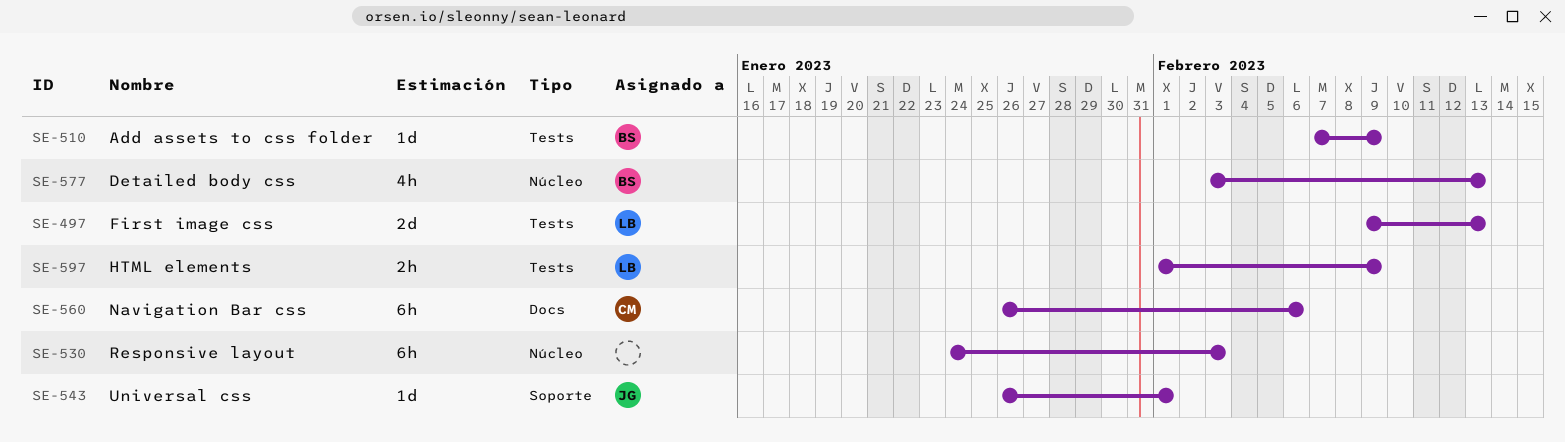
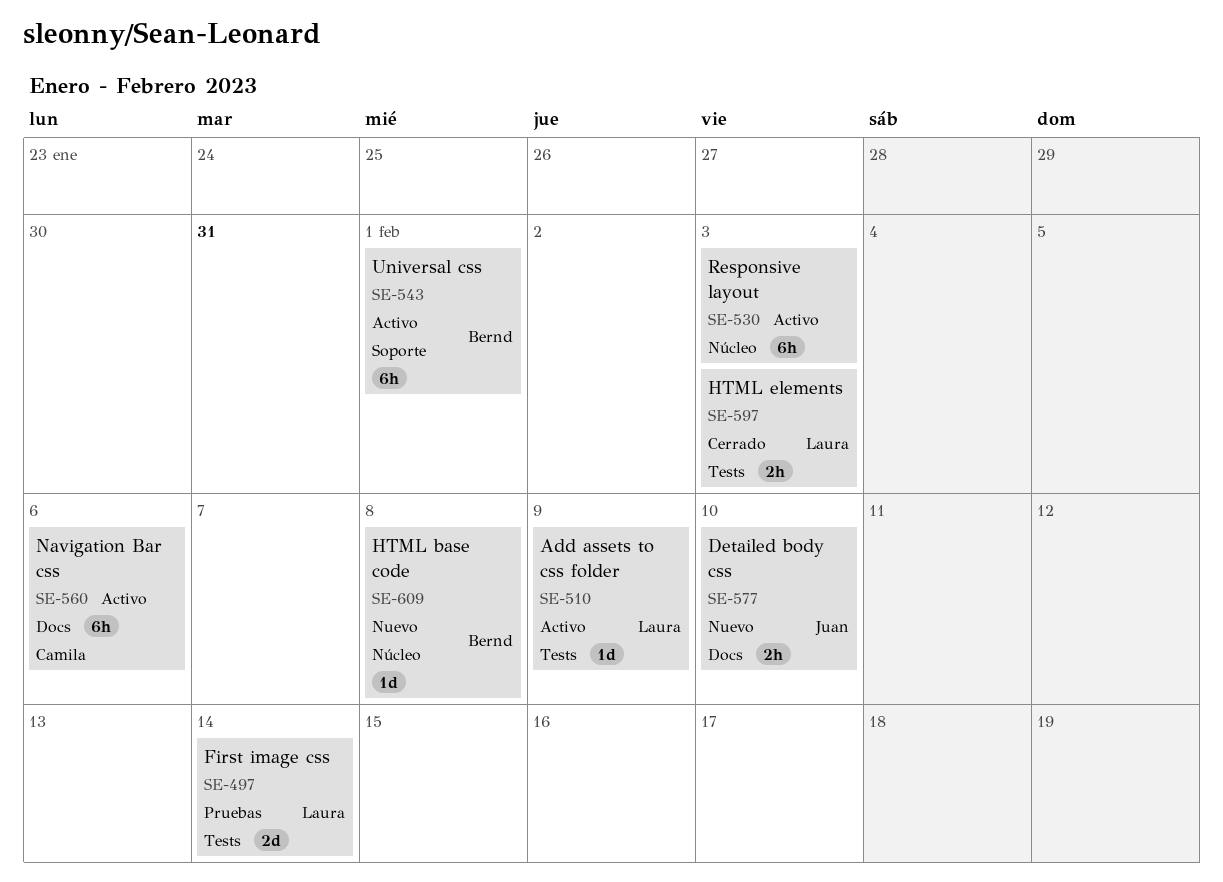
SE-497, due: Feb 13 -> Feb 14
SE-510, owner: Bernd -> Laura
SE-543, owner: Juan -> Bernd
SE-543, estimate: 1d -> 6h
SE-577, owner: Bernd -> Juan
SE-577, label: Núcleo -> Docs
SE-577, estimate: 4h -> 2h
SE-577, due: Feb 13 -> Feb 10
SE-597, due: Feb 9 -> Feb 3
SE-609: none -> present

